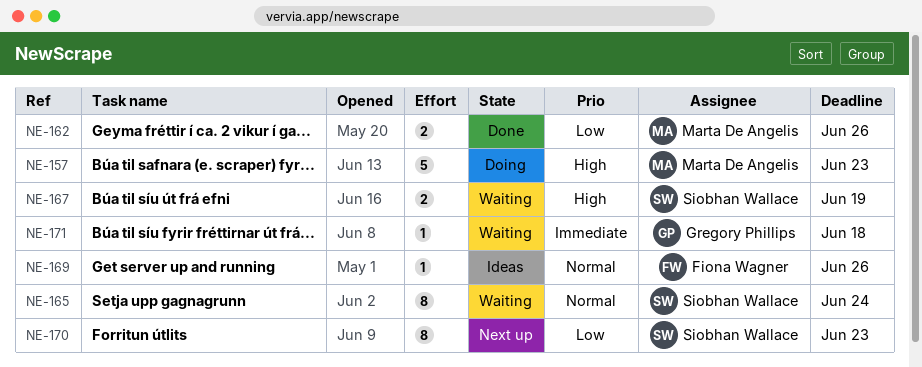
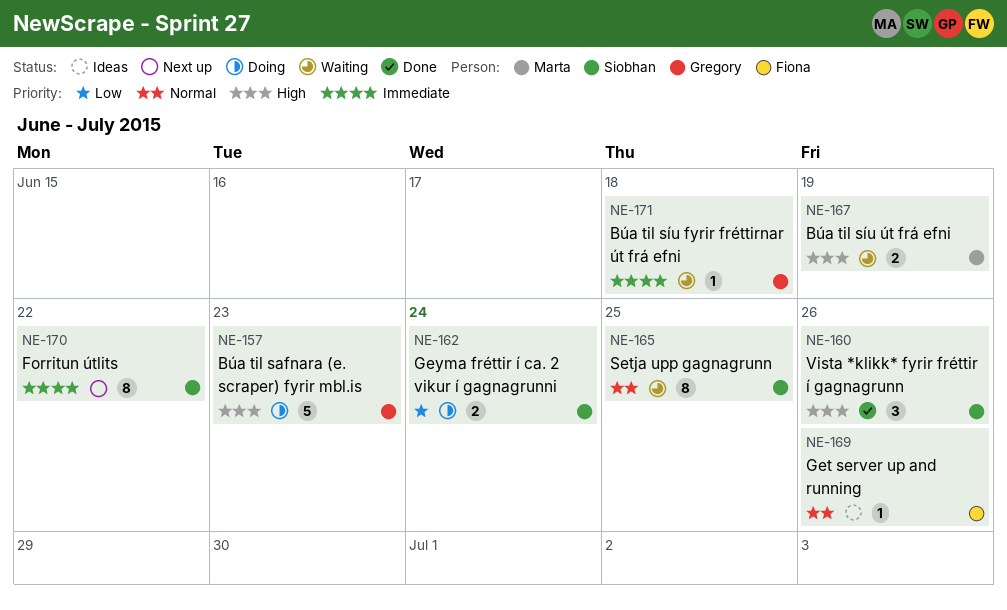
NE-157, owner: Marta De Angelis -> Gregory Phillips
NE-160: none -> present
NE-162, status: Done -> Doing
NE-162, owner: Marta De Angelis -> Siobhan Wallace
NE-162, due: Jun 26 -> Jun 24
NE-165, due: Jun 24 -> Jun 25
NE-167, owner: Siobhan Wallace -> Marta De Angelis
NE-170, priority: Low -> Immediate
NE-170, due: Jun 23 -> Jun 22

